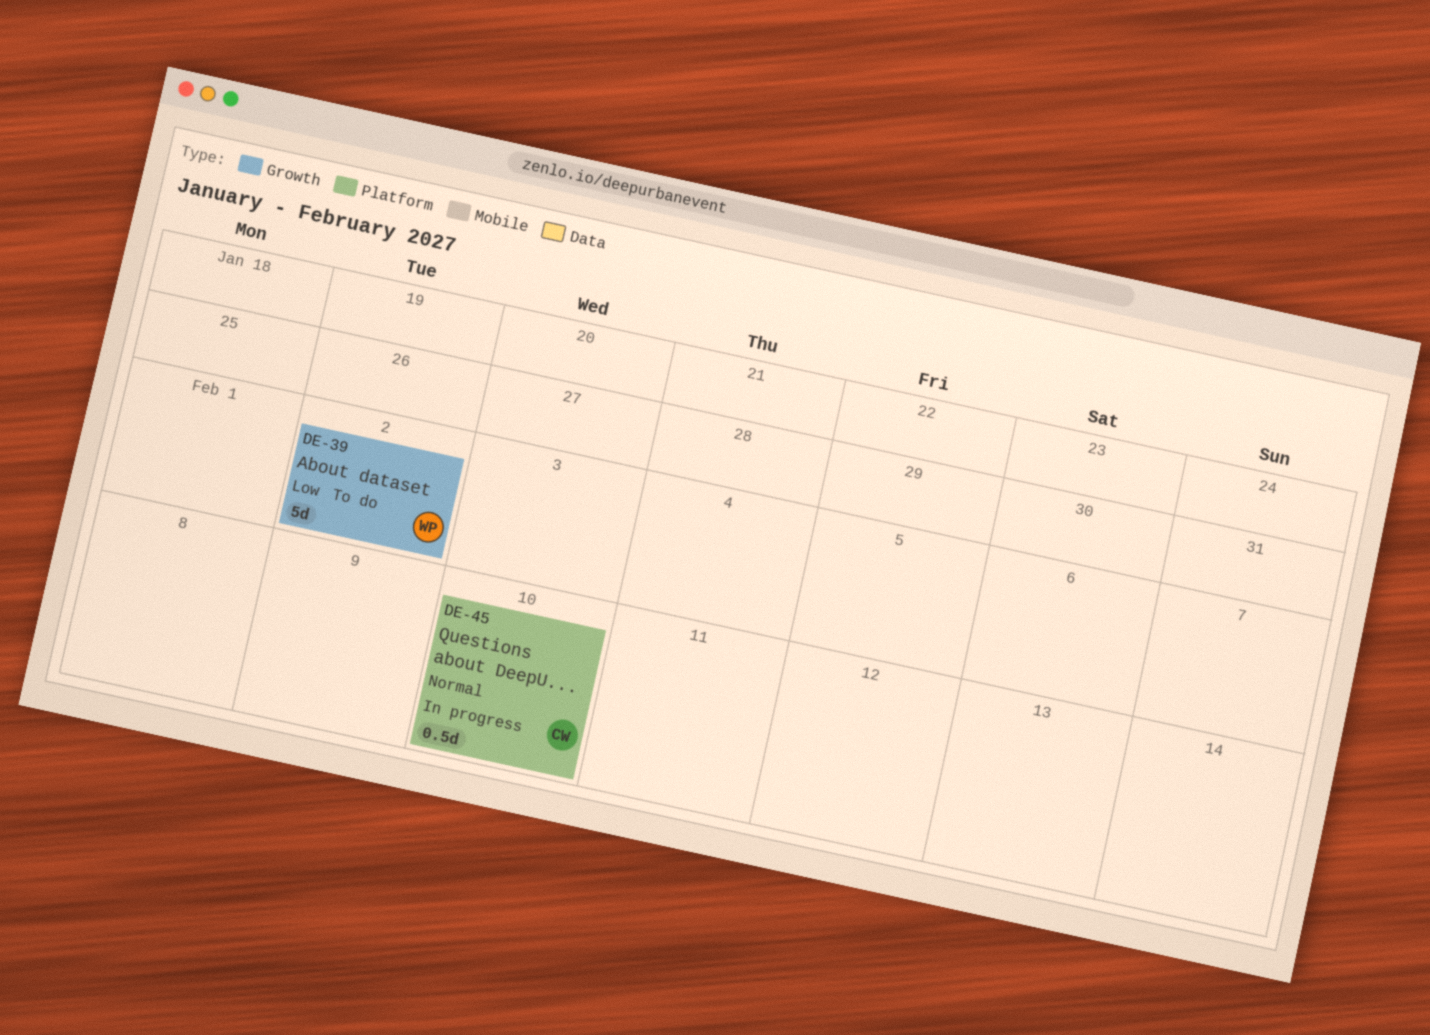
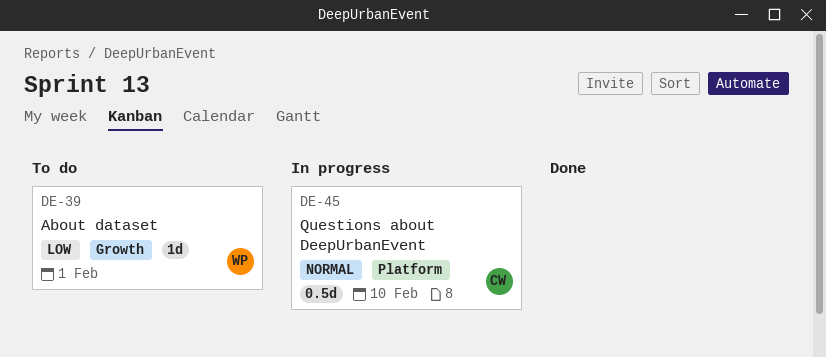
DE-39, estimate: 5d -> 1d
DE-39, due: Feb 2 -> Feb 1

